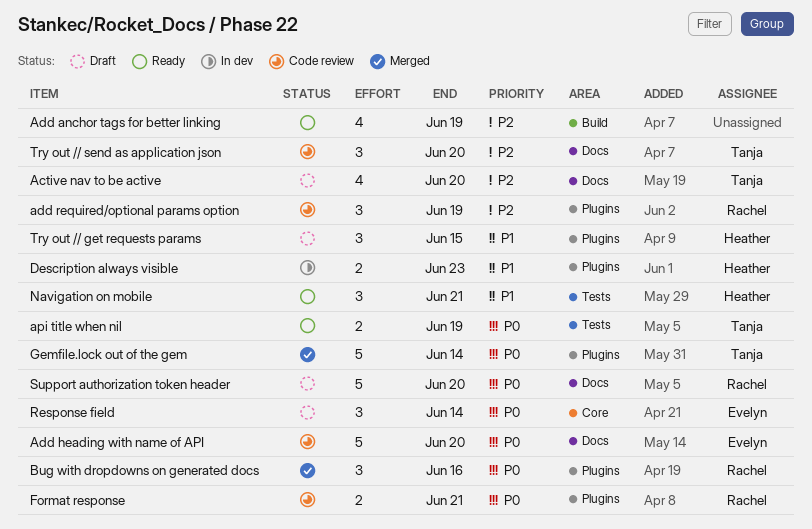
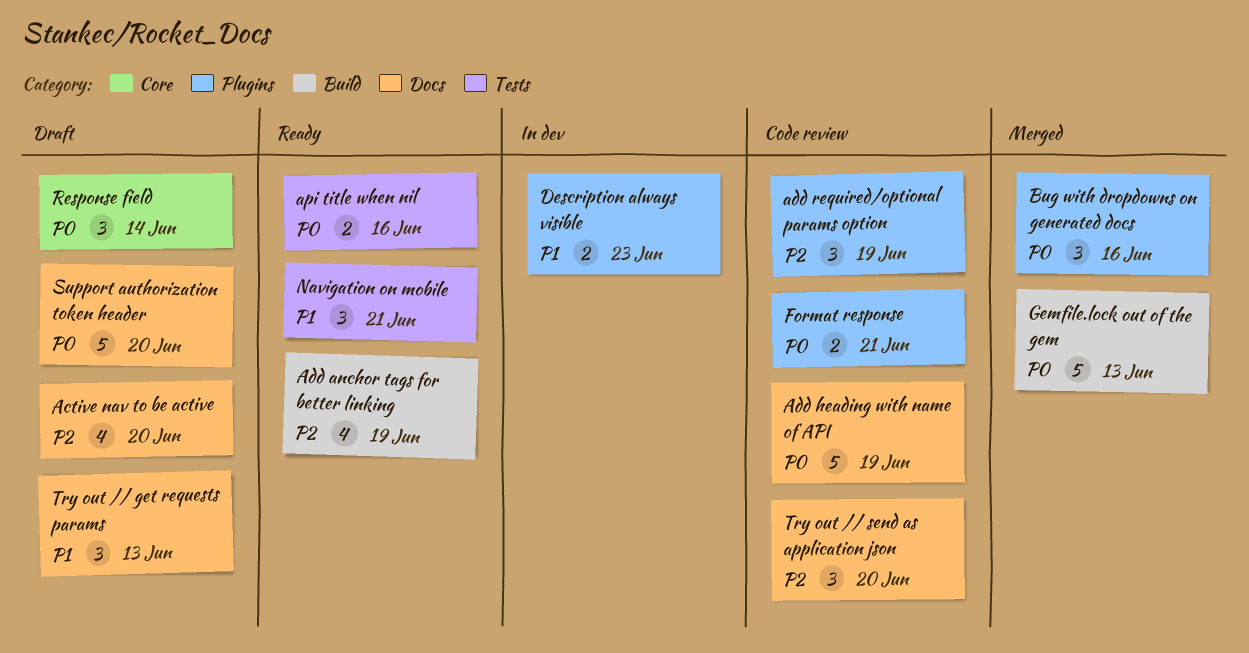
Add heading with name of API, due: Jun 20 -> Jun 19
api title when nil, due: Jun 19 -> Jun 16
Gemfile.lock out of the gem, label: Plugins -> Build
Gemfile.lock out of the gem, due: Jun 14 -> Jun 13
Try out // get requests params, label: Plugins -> Docs
Try out // get requests params, due: Jun 15 -> Jun 13

